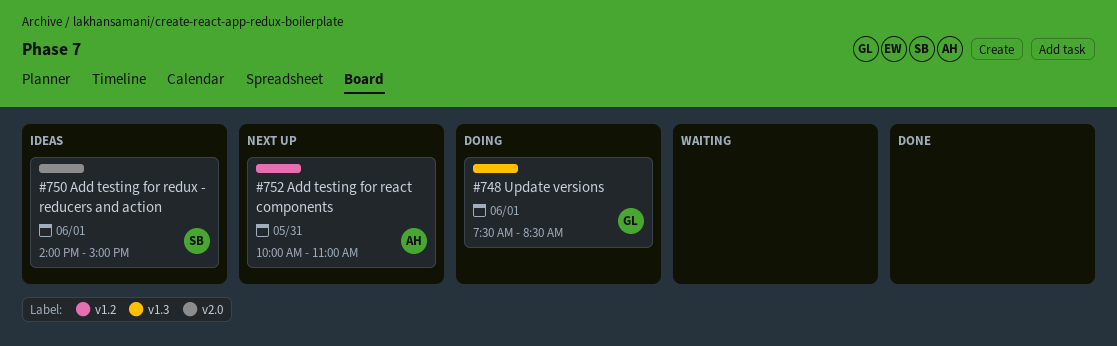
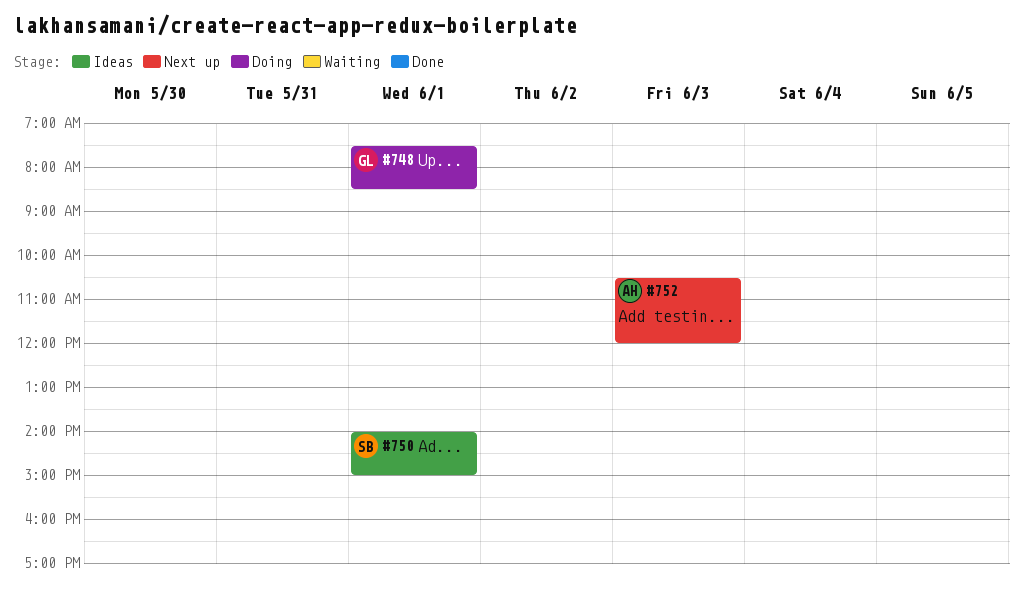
#752, day: May 31 -> Jun 3
#752, begins: 10:00 -> 10:30
#752, ends: 11:00 -> 12:00

